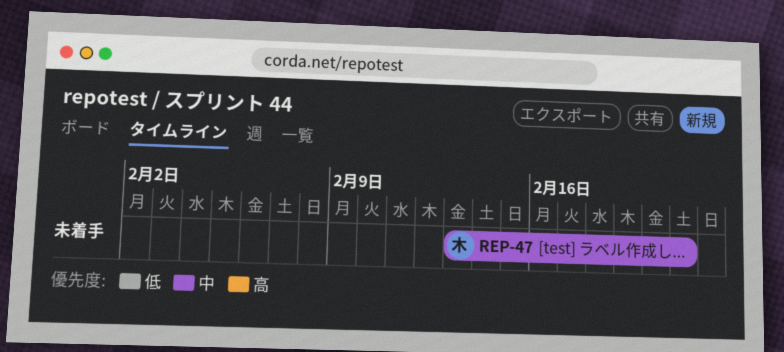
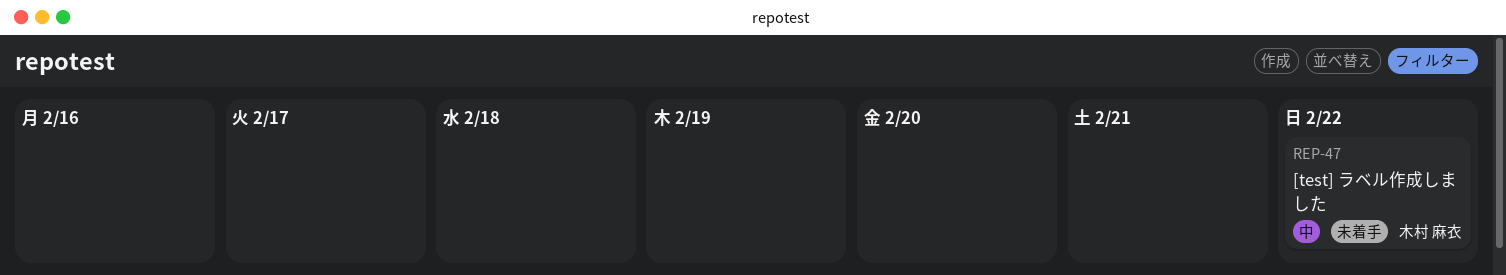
REP-47, due: Feb 21 -> Feb 22

